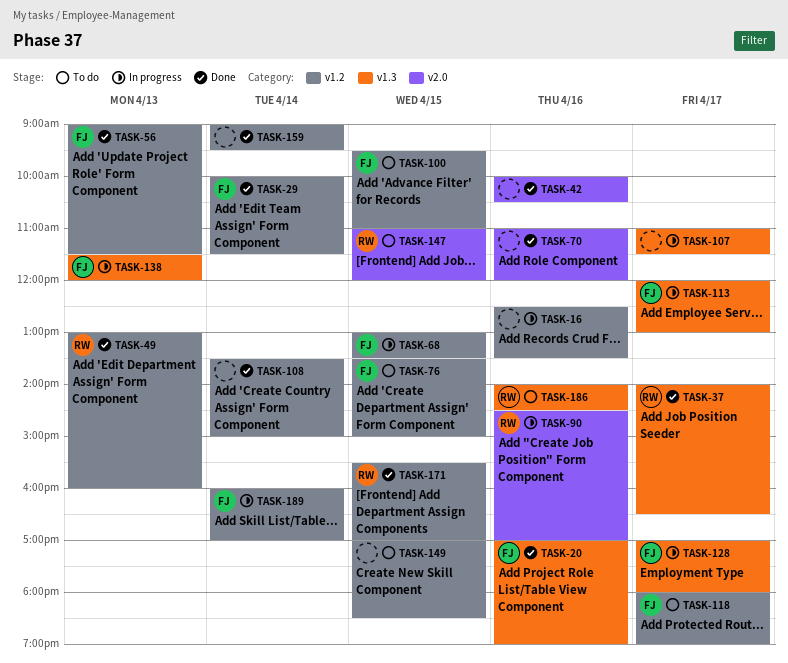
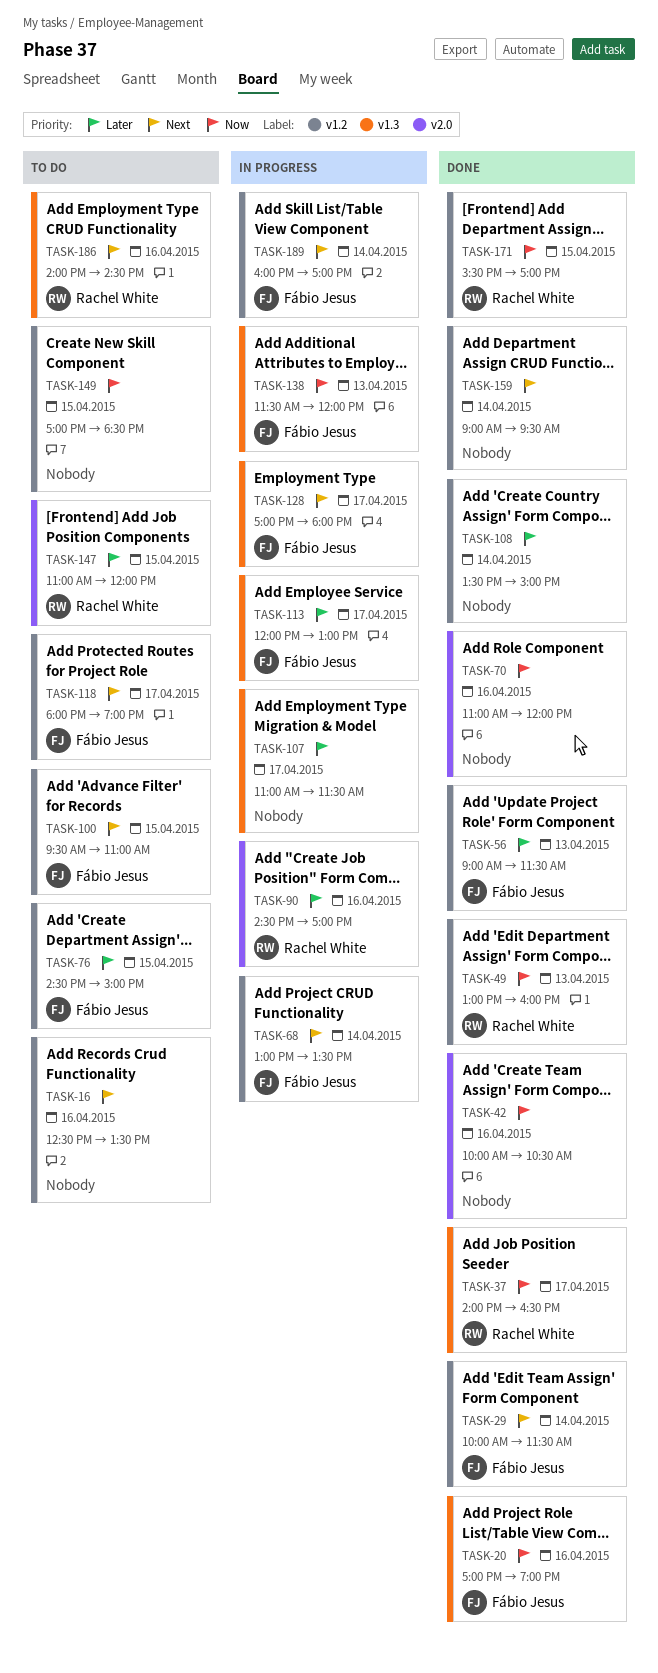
TASK-16, status: In progress -> To do
TASK-68, day: Apr 15 -> Apr 14
TASK-76, begins: 13:30 -> 14:30

